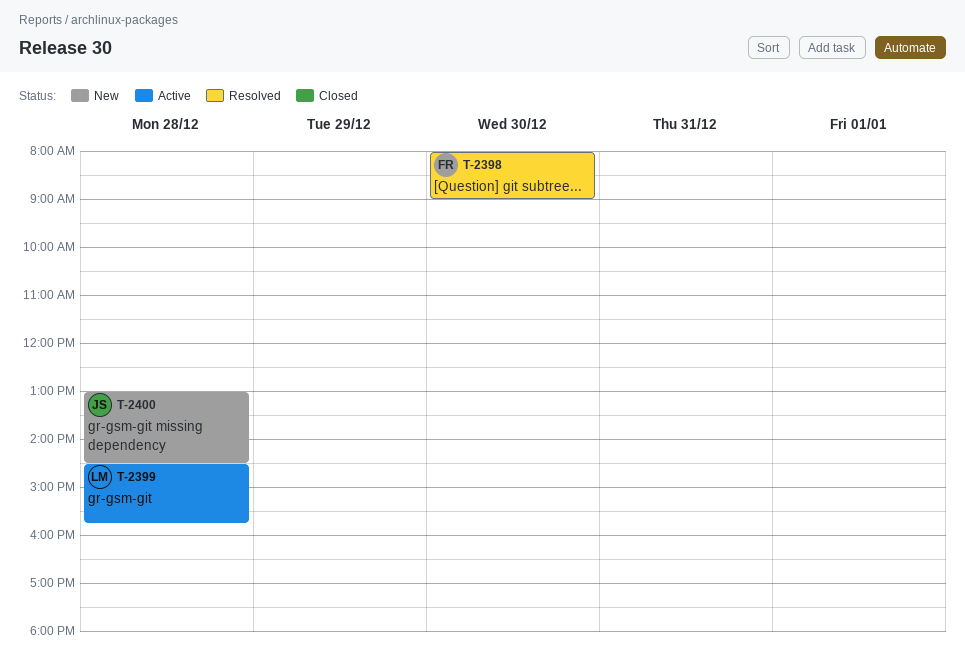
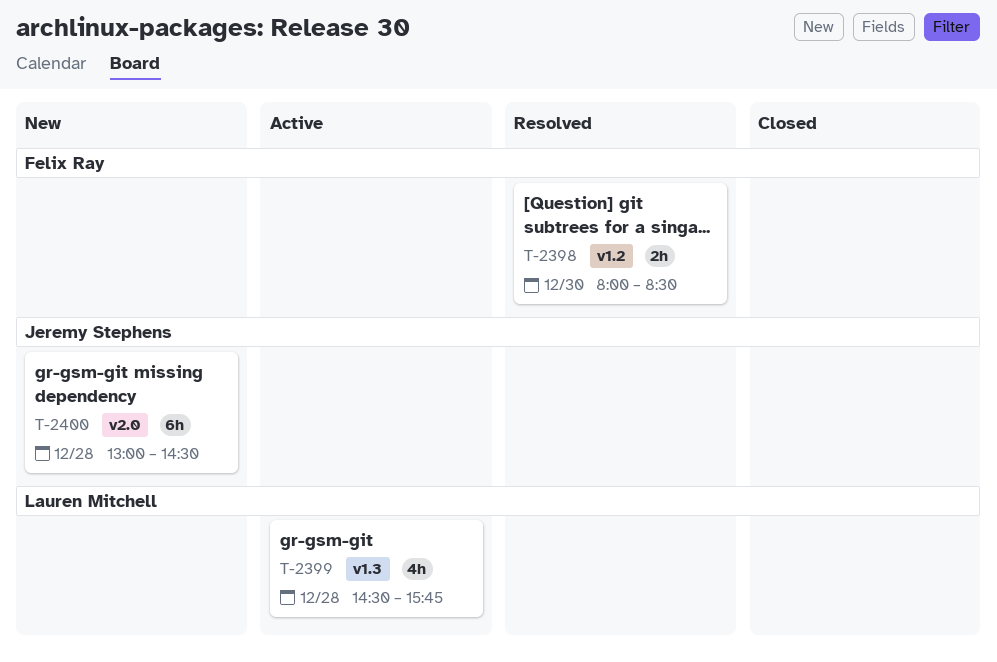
T-2398, ends: 09:00 -> 08:30

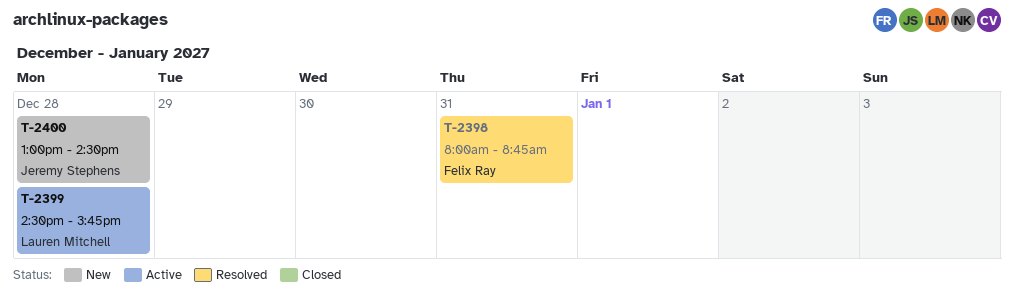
T-2398, day: Dec 30 -> Dec 31
T-2398, ends: 08:30 -> 08:45

